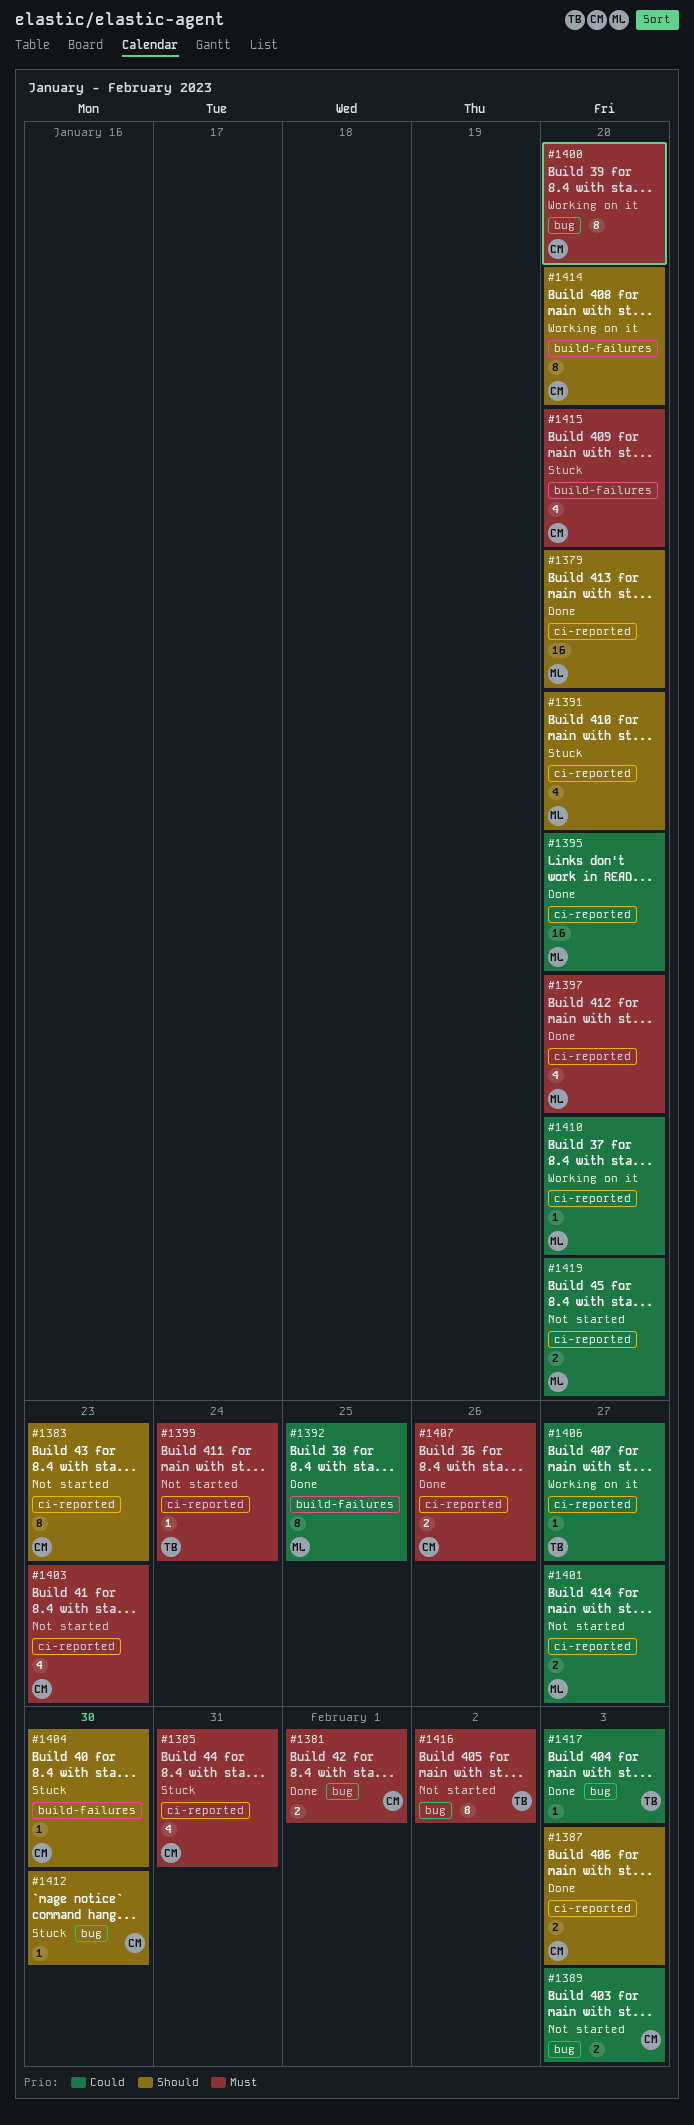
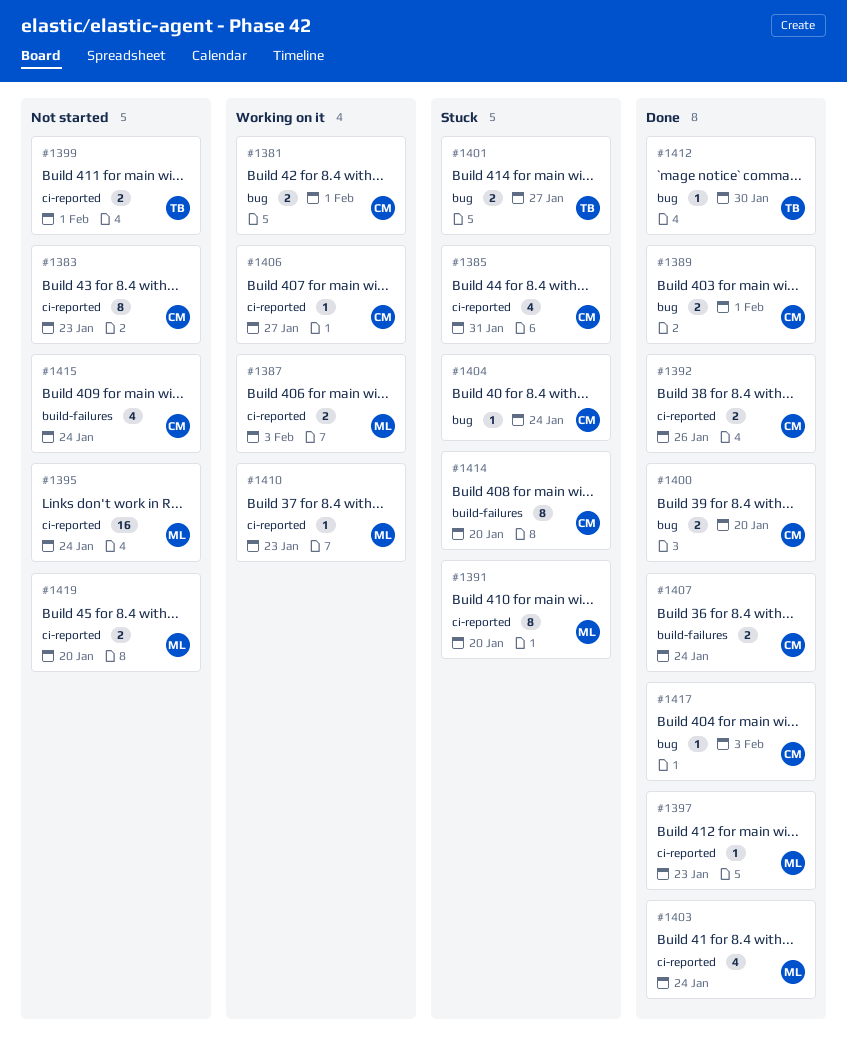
#1379: present -> none
#1381, status: Done -> Working on it
#1387, status: Done -> Working on it
#1387, owner: CM -> ML
#1389, status: Not started -> Done
#1389, due: Feb 3 -> Feb 1
#1391, estimate: 4 -> 8
#1392, owner: ML -> CM
#1392, label: build-failures -> ci-reported
#1392, estimate: 8 -> 2
#1392, due: Jan 25 -> Jan 26
#1395, status: Done -> Not started
#1395, due: Jan 20 -> Jan 24
#1397, estimate: 4 -> 1
#1397, due: Jan 20 -> Jan 23
#1399, estimate: 1 -> 2
#1399, due: Jan 24 -> Feb 1
#1400, status: Working on it -> Done
#1400, estimate: 8 -> 2
#1401, status: Not started -> Stuck
#1401, owner: ML -> TB
#1401, label: ci-reported -> bug
#1403, status: Not started -> Done
#1403, owner: CM -> ML
#1403, due: Jan 23 -> Jan 24
#1404, label: build-failures -> bug
#1404, due: Jan 30 -> Jan 24
#1406, owner: TB -> CM
#1407, label: ci-reported -> build-failures
#1407, due: Jan 26 -> Jan 24
#1410, due: Jan 20 -> Jan 23
#1412, status: Stuck -> Done
#1412, owner: CM -> TB
#1414, status: Working on it -> Stuck
#1415, status: Stuck -> Not started
#1415, due: Jan 20 -> Jan 24
#1416: present -> none
#1417, owner: TB -> CM

